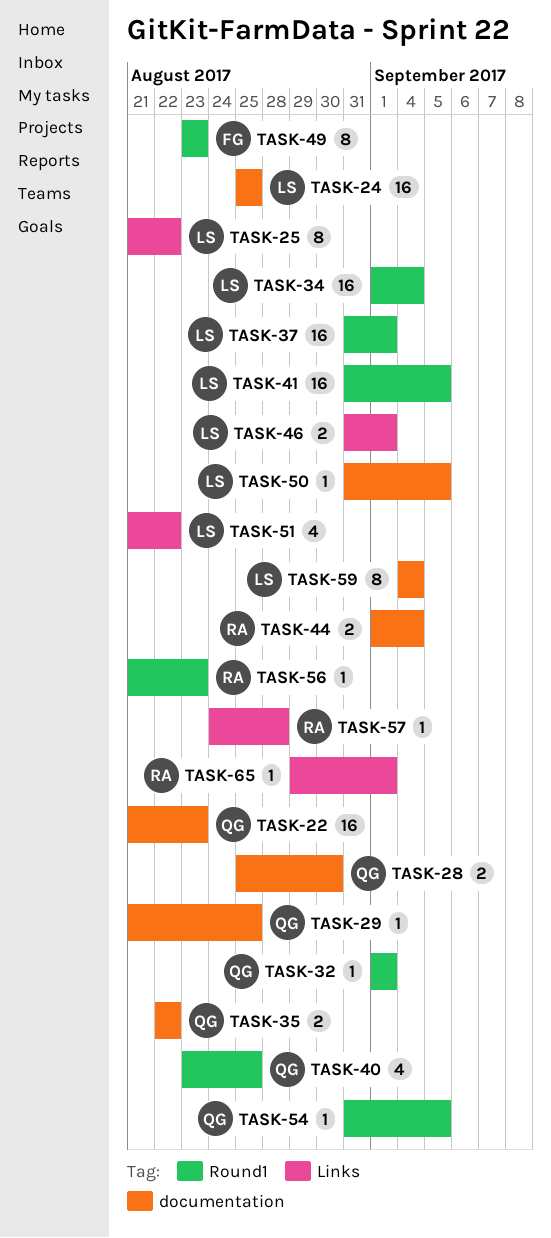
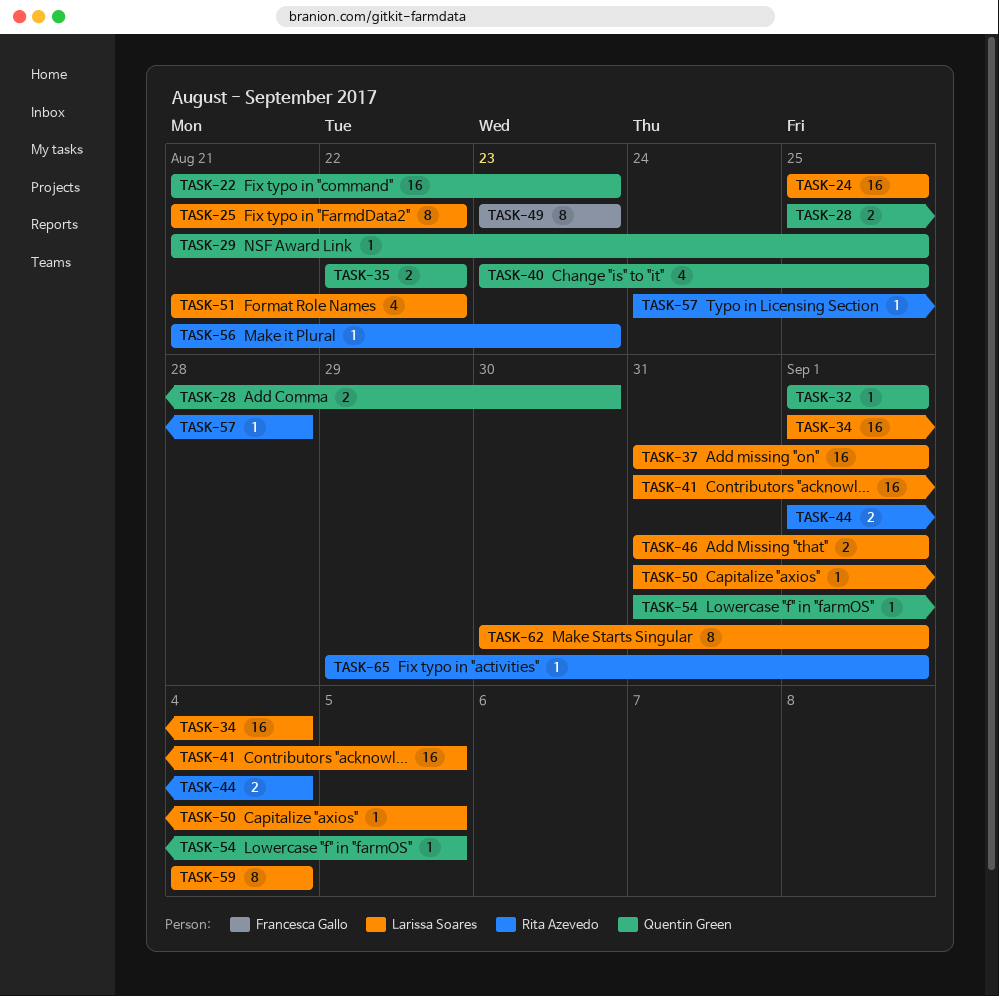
TASK-62: none -> present

